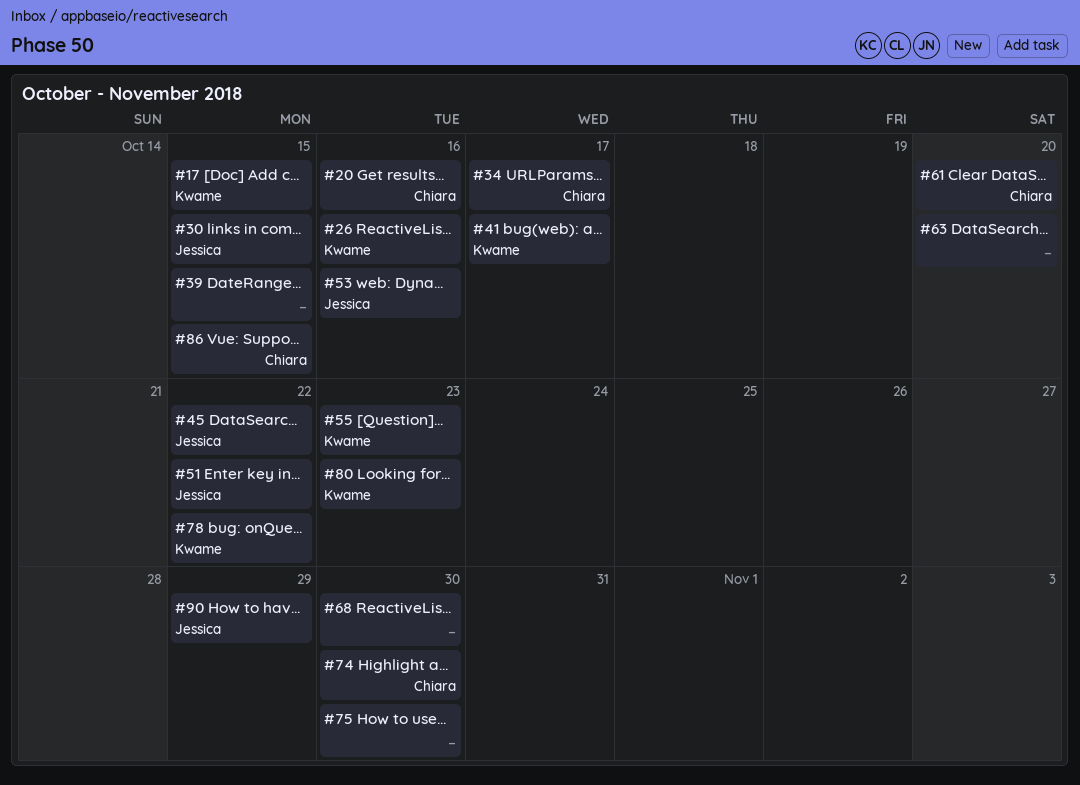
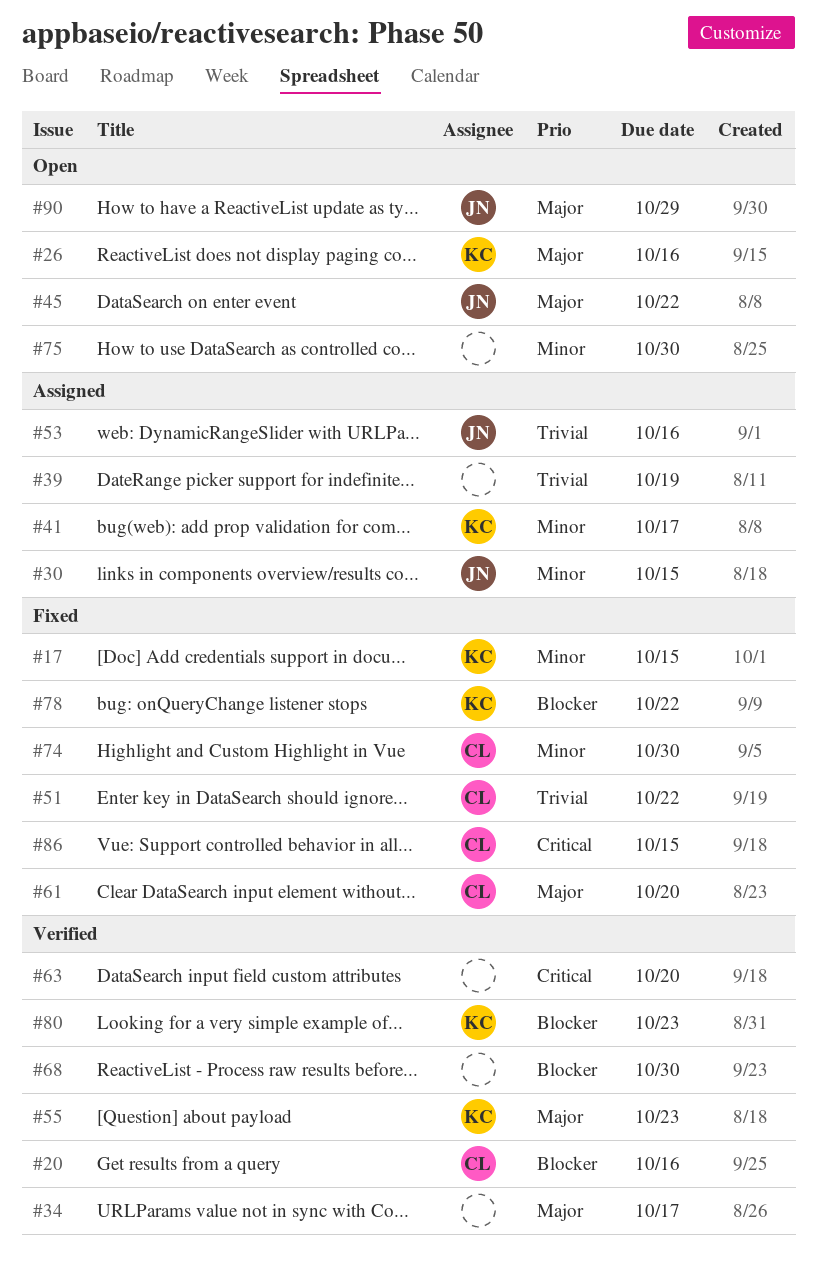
#34, owner: Chiara -> none
#39, due: Oct 15 -> Oct 19
#51, owner: Jessica -> Chiara

